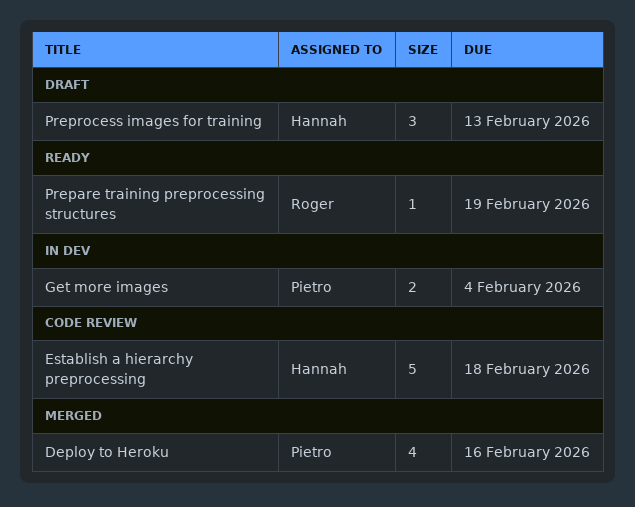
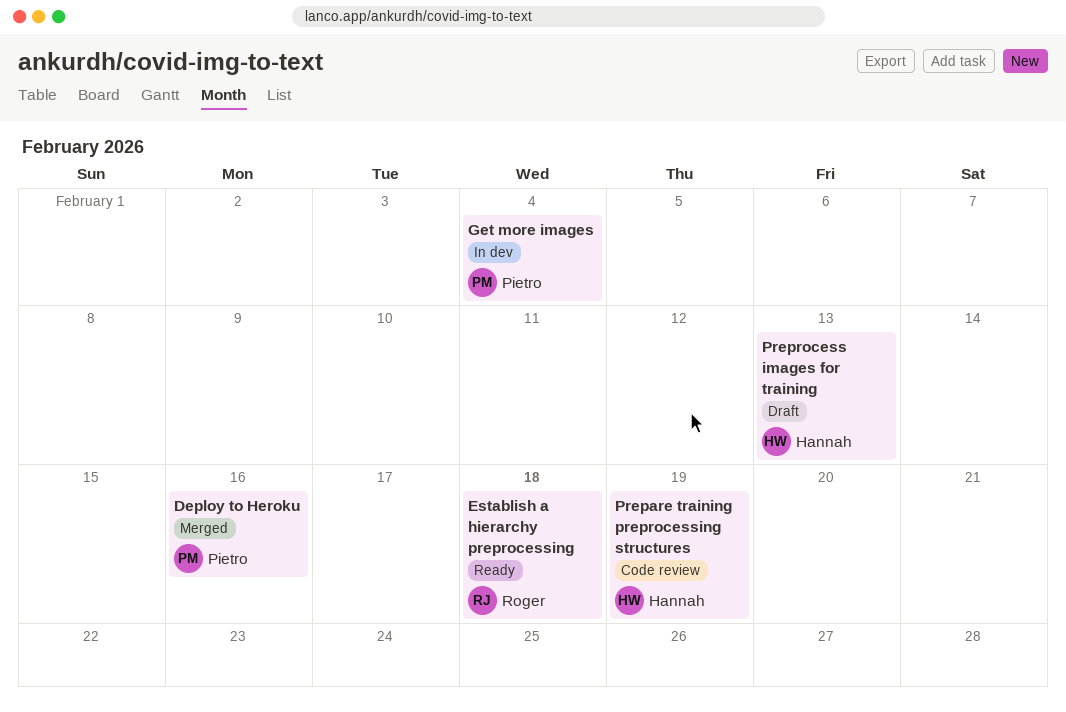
Establish a hierarchy preprocessing, status: Code review -> Ready
Establish a hierarchy preprocessing, owner: Hannah -> Roger
Prepare training preprocessing structures, status: Ready -> Code review
Prepare training preprocessing structures, owner: Roger -> Hannah

